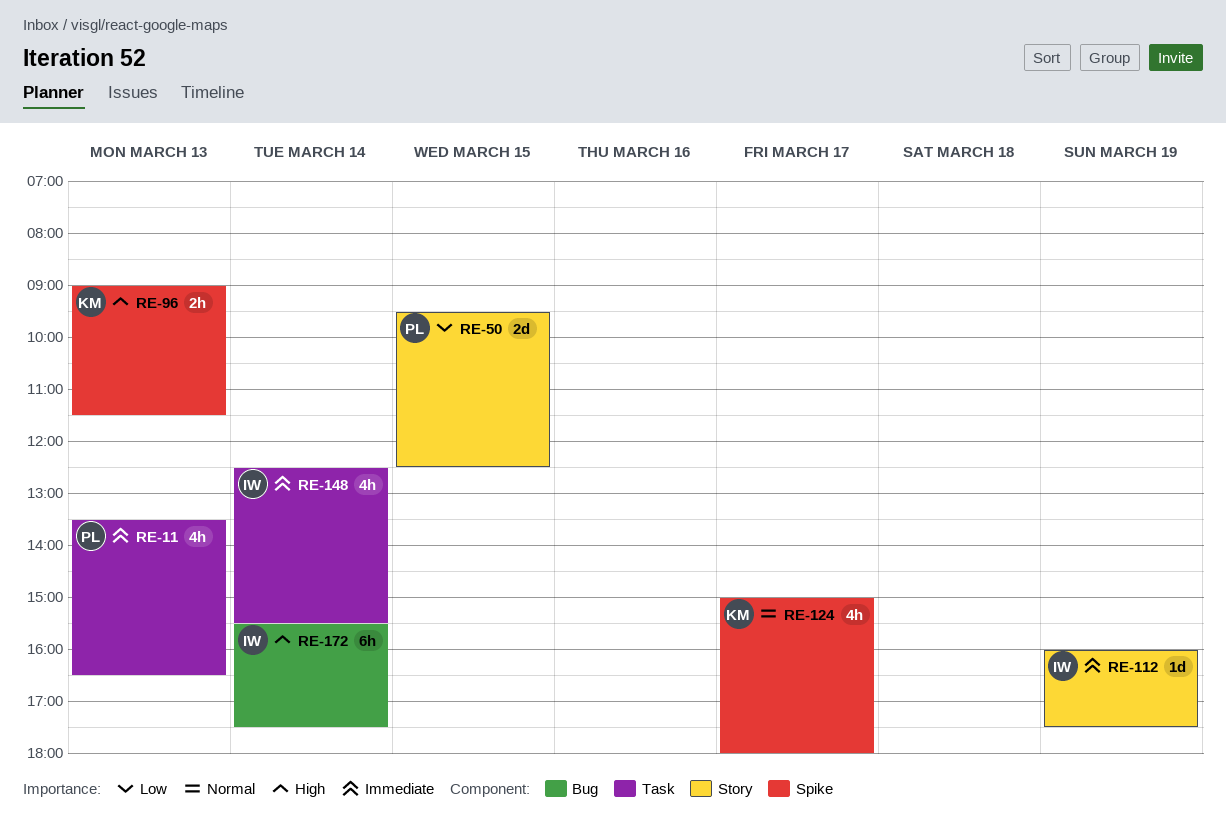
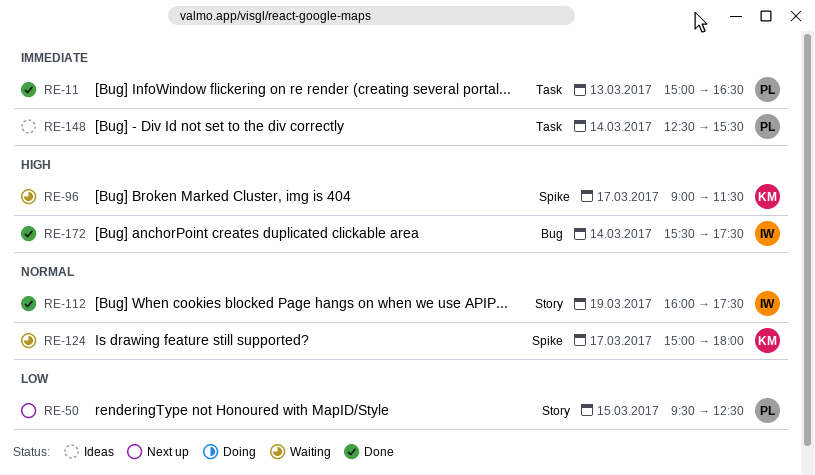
RE-11, begins: 13:30 -> 15:00
RE-96, day: Mar 13 -> Mar 17
RE-112, priority: Immediate -> Normal
RE-148, owner: IW -> PL

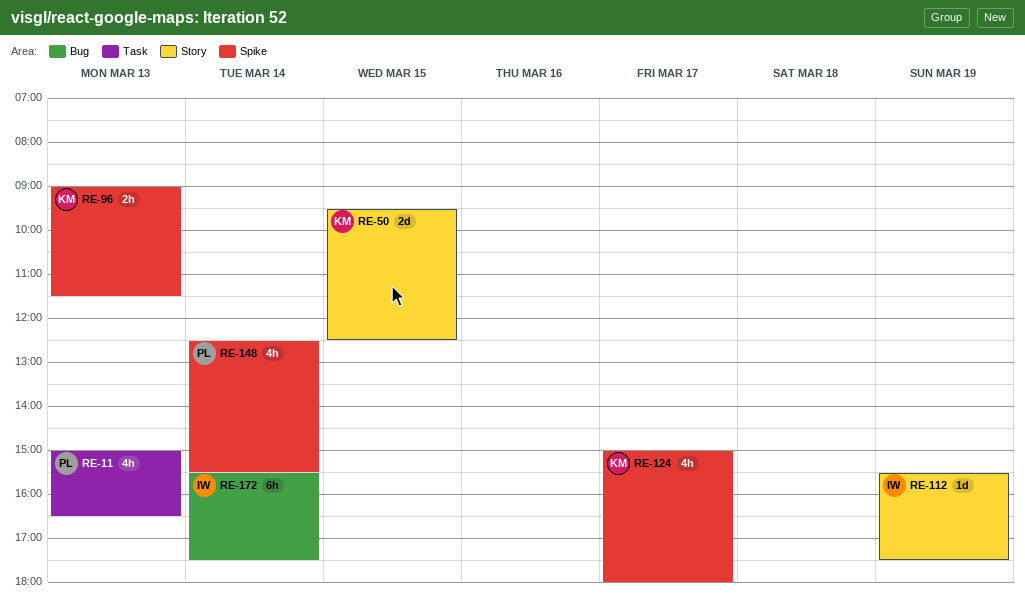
RE-50, owner: PL -> KM
RE-96, day: Mar 17 -> Mar 13
RE-112, begins: 16:00 -> 15:30
RE-148, label: Task -> Spike

